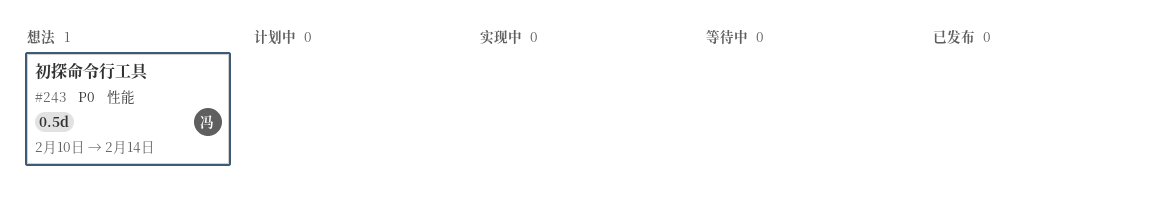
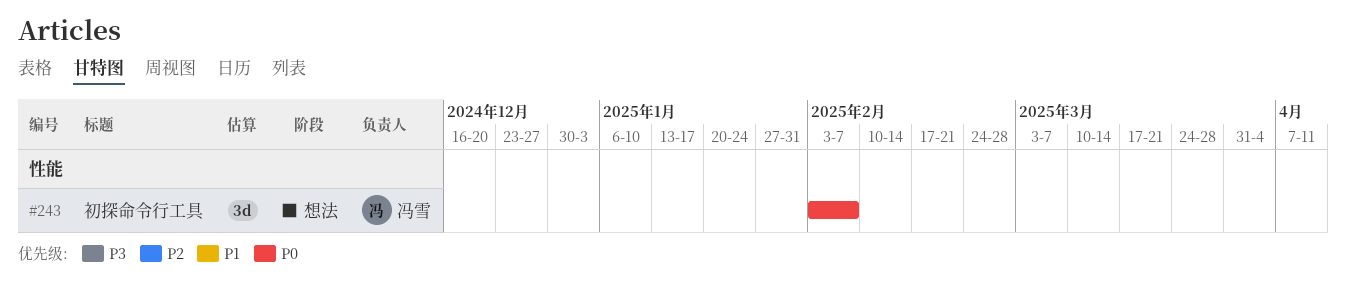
#243, estimate: 0.5d -> 3d
#243, start: Feb 10 -> Feb 3
#243, due: Feb 14 -> Feb 7

